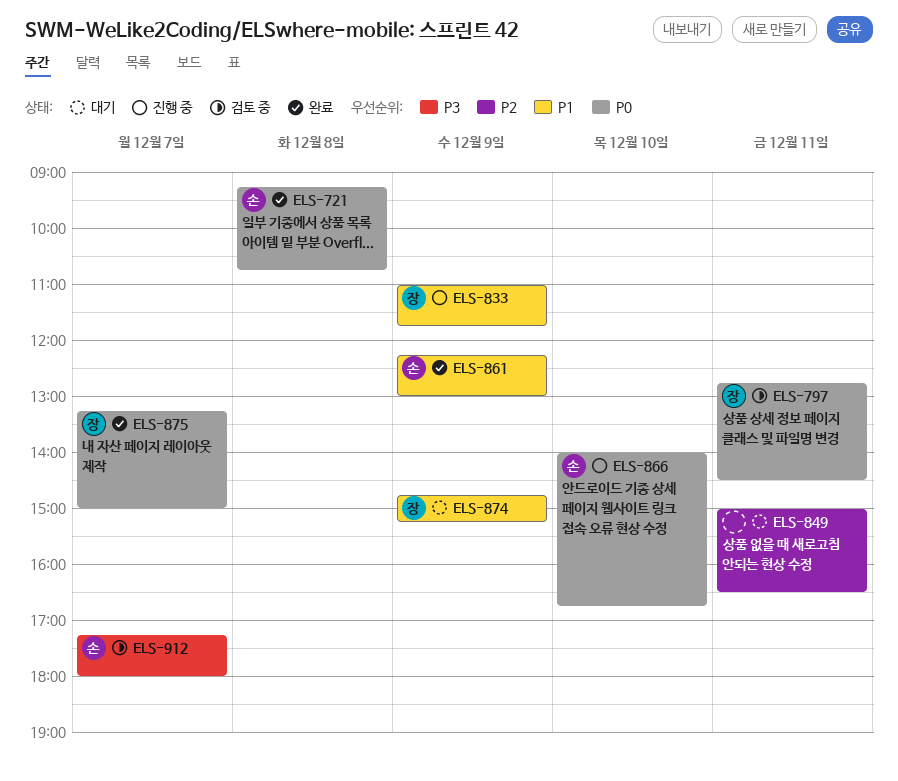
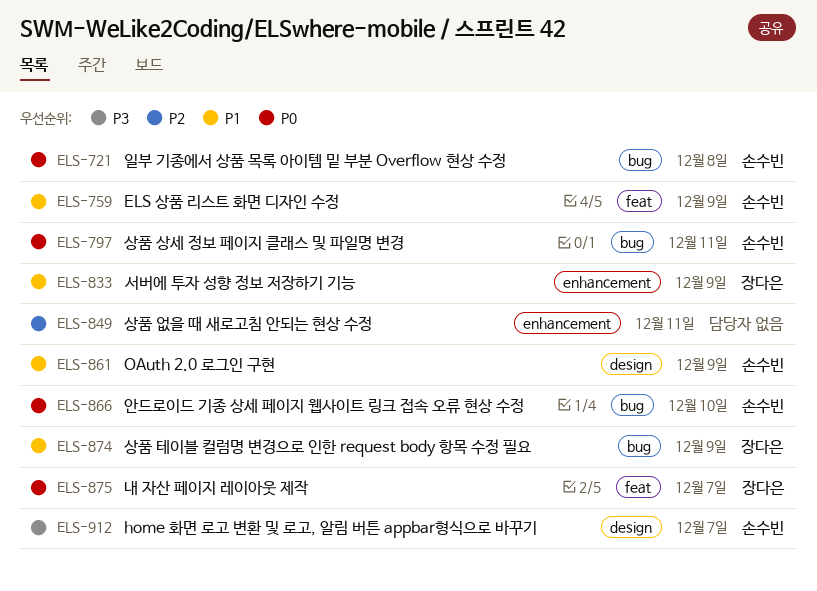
ELS-759: none -> present
ELS-797, owner: 장다은 -> 손수빈

